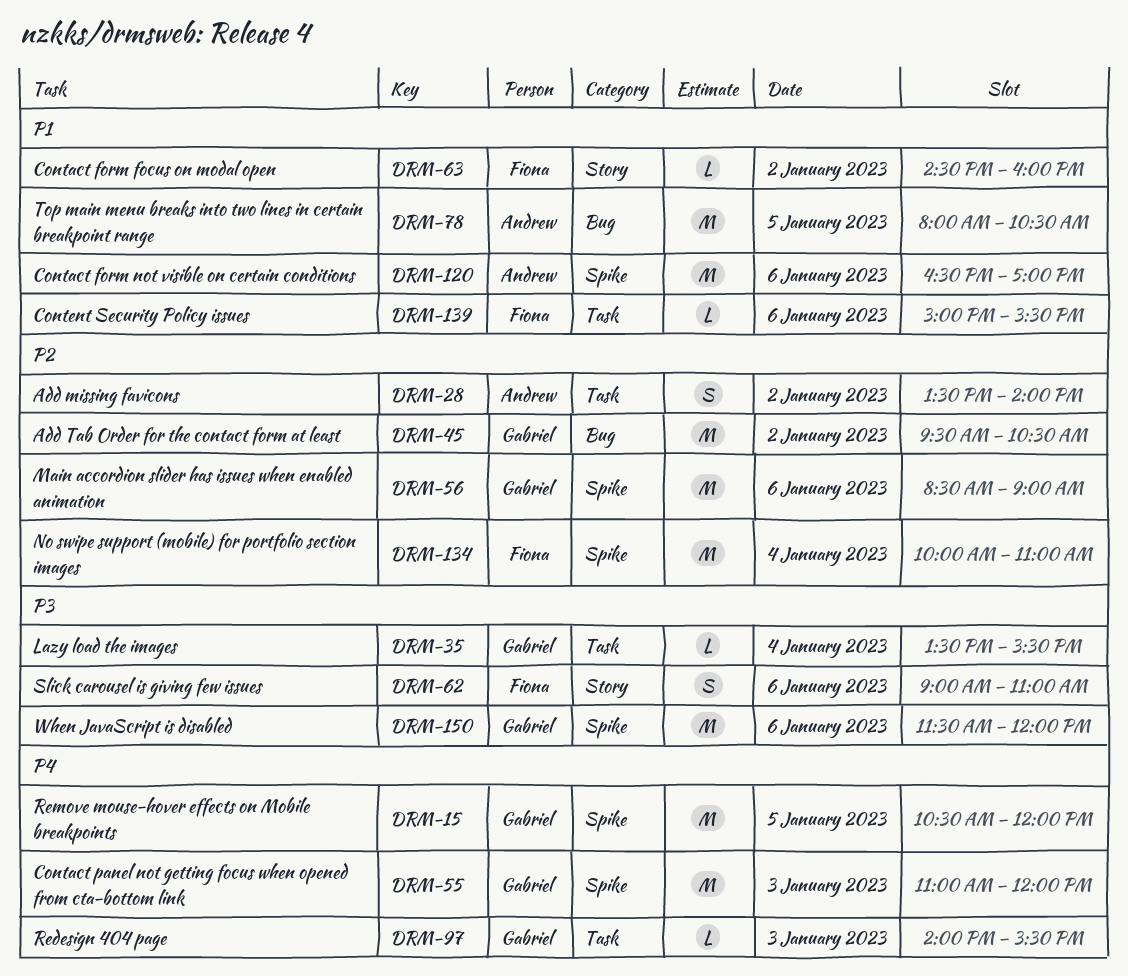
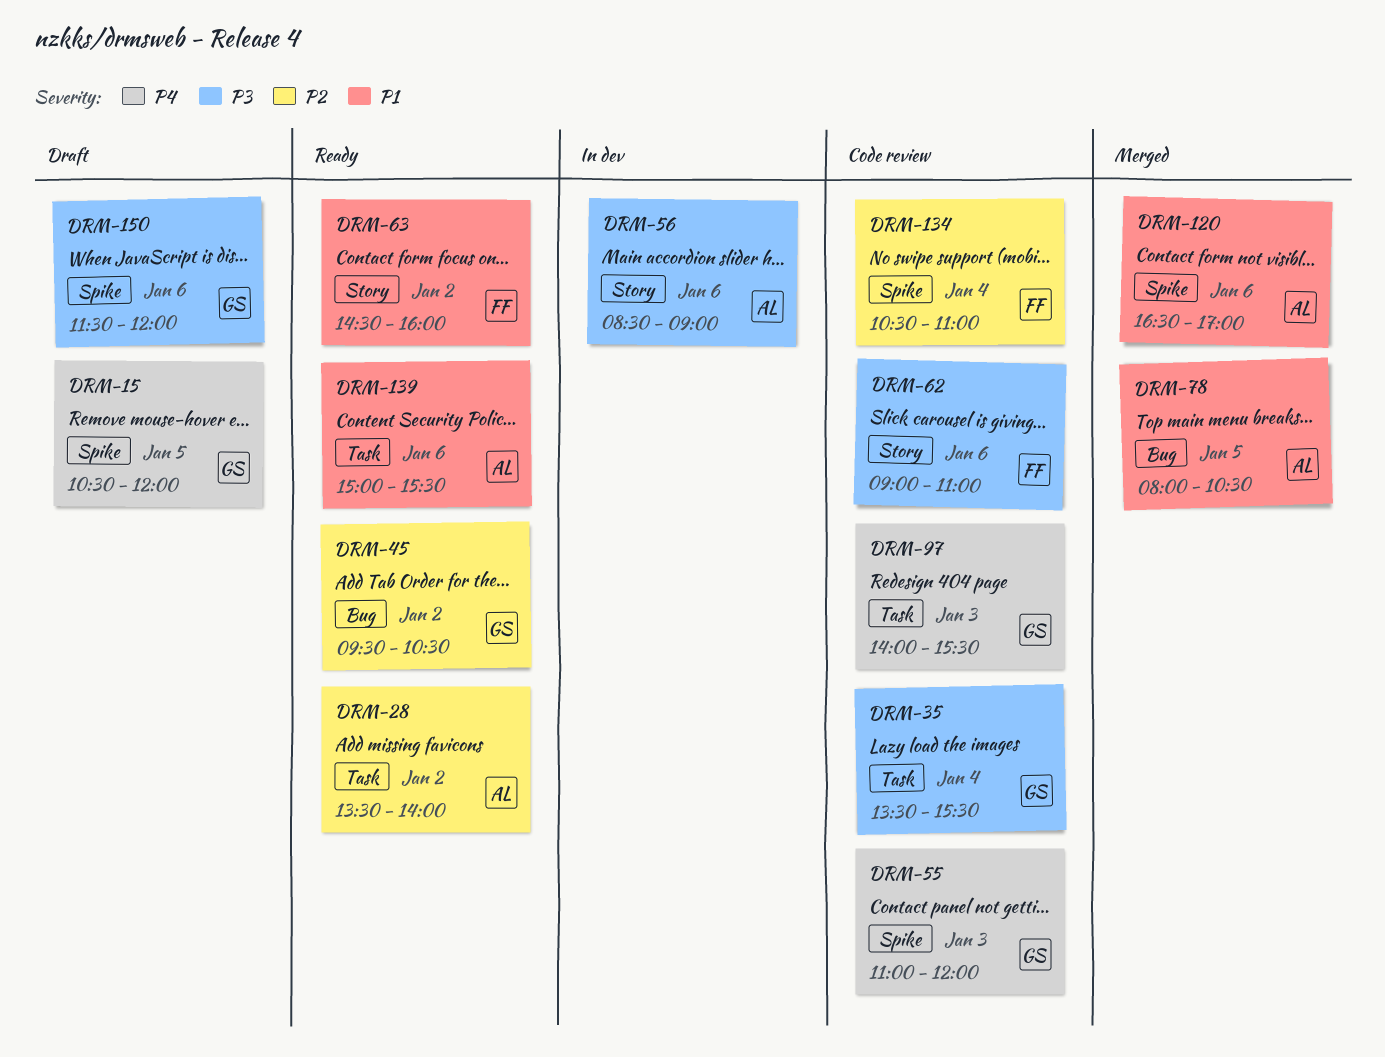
DRM-56, owner: Gabriel -> Andrew
DRM-56, priority: P2 -> P3
DRM-56, label: Spike -> Story
DRM-134, begins: 10:00 -> 10:30
DRM-139, owner: Fiona -> Andrew

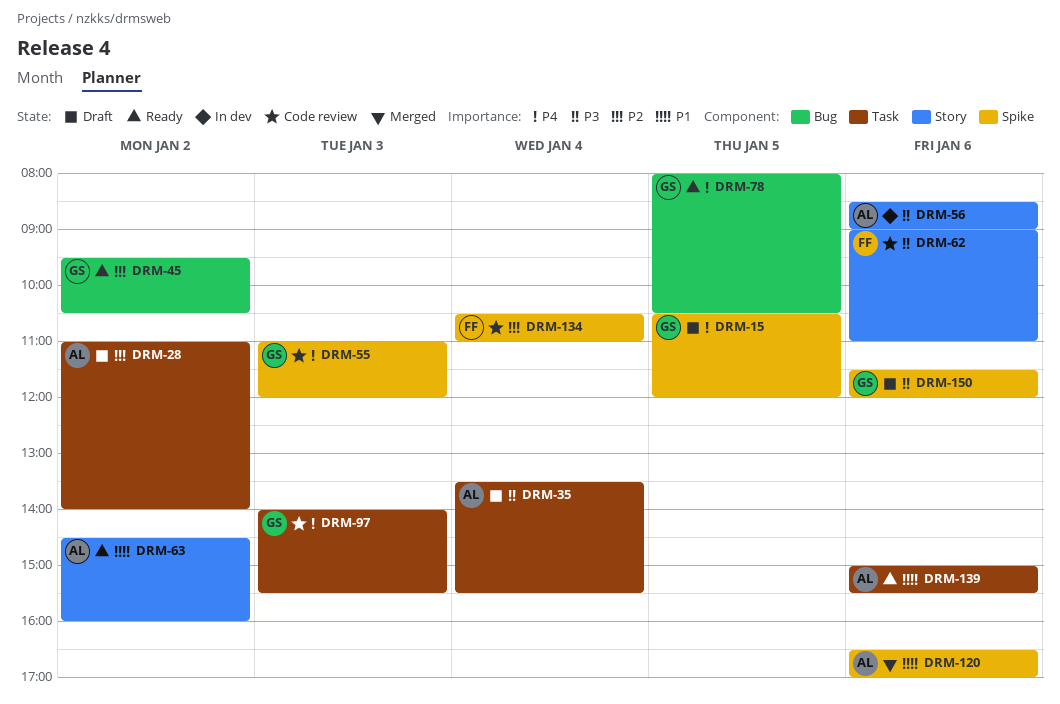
DRM-28, status: Ready -> Draft
DRM-28, begins: 13:30 -> 11:00
DRM-35, status: Code review -> Draft
DRM-35, owner: GS -> AL
DRM-63, owner: FF -> AL
DRM-78, status: Merged -> Ready
DRM-78, owner: AL -> GS
DRM-78, priority: P1 -> P4

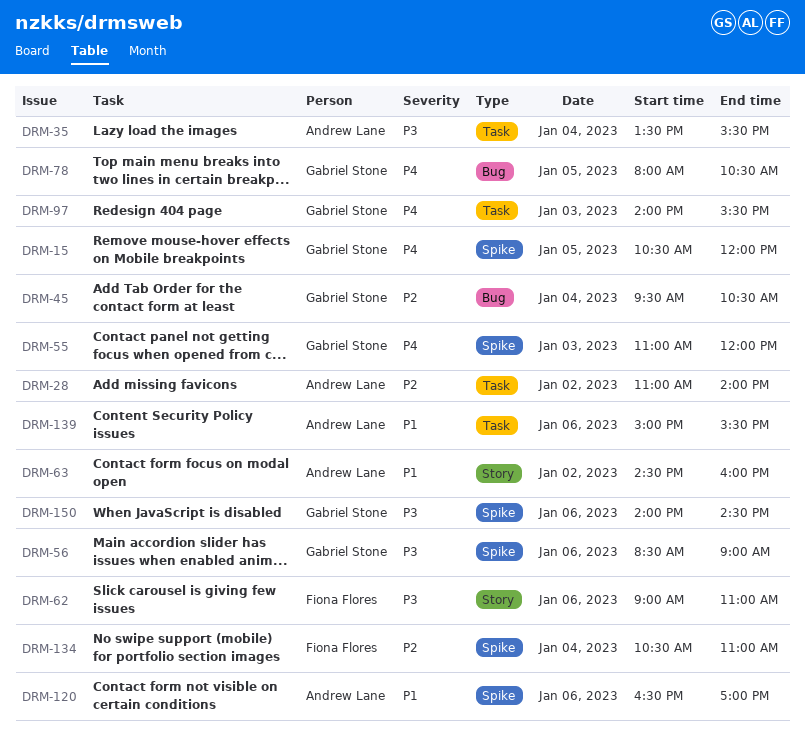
DRM-45, day: Jan 2 -> Jan 4
DRM-56, owner: Andrew Lane -> Gabriel Stone
DRM-56, label: Story -> Spike
DRM-150, begins: 11:30 -> 14:00
DRM-150, ends: 12:00 -> 14:30

